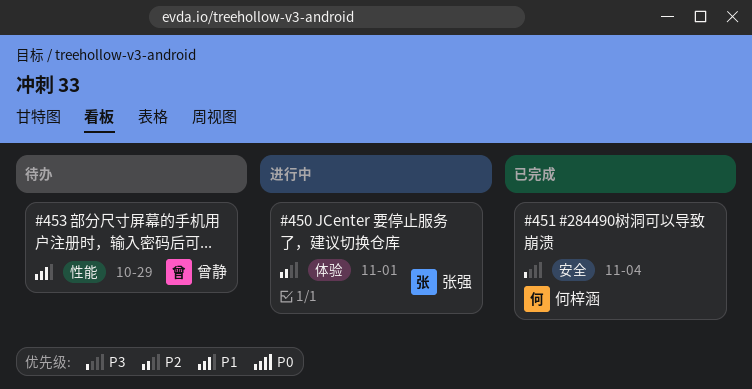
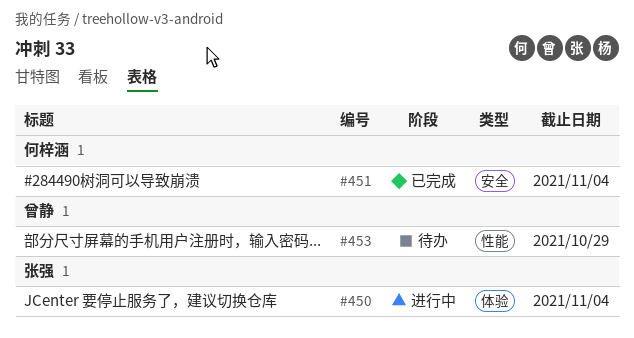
#450, due: Nov 1 -> Nov 4

